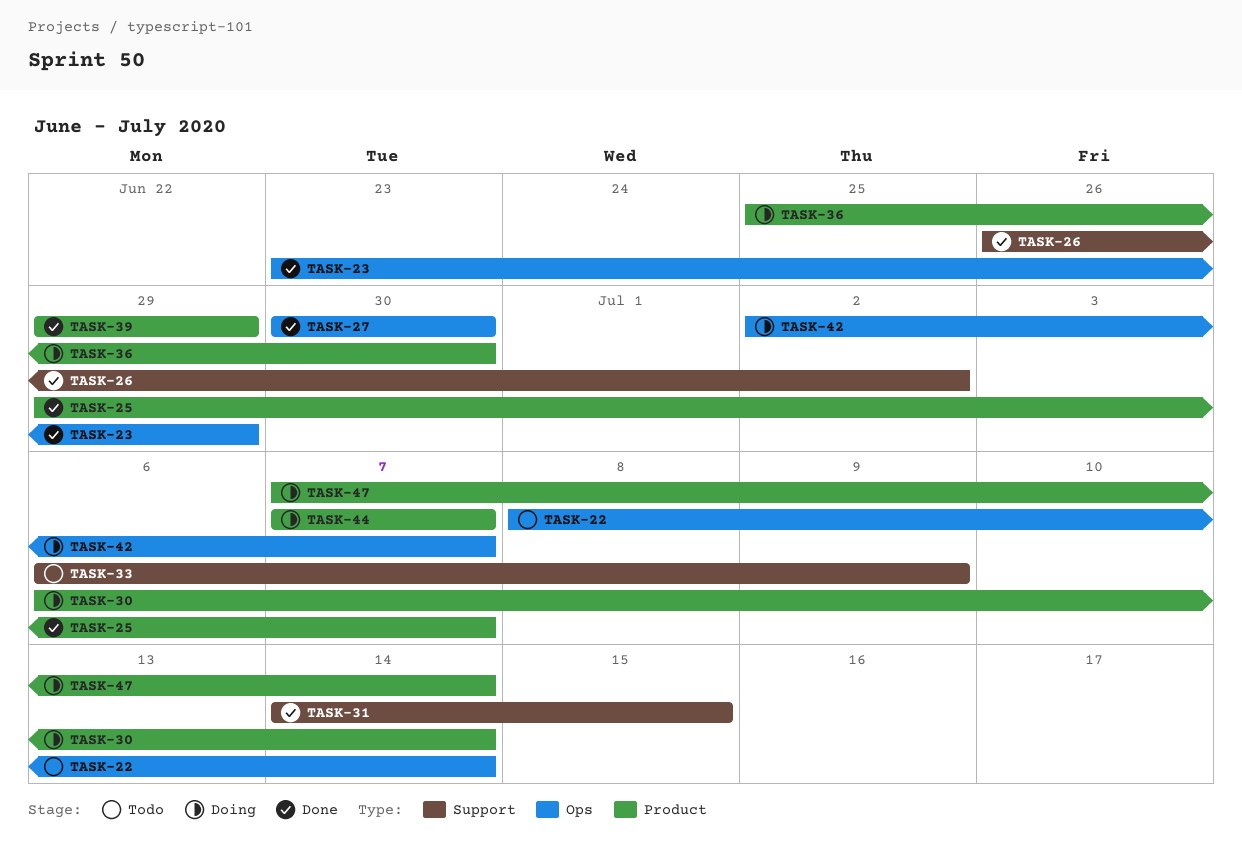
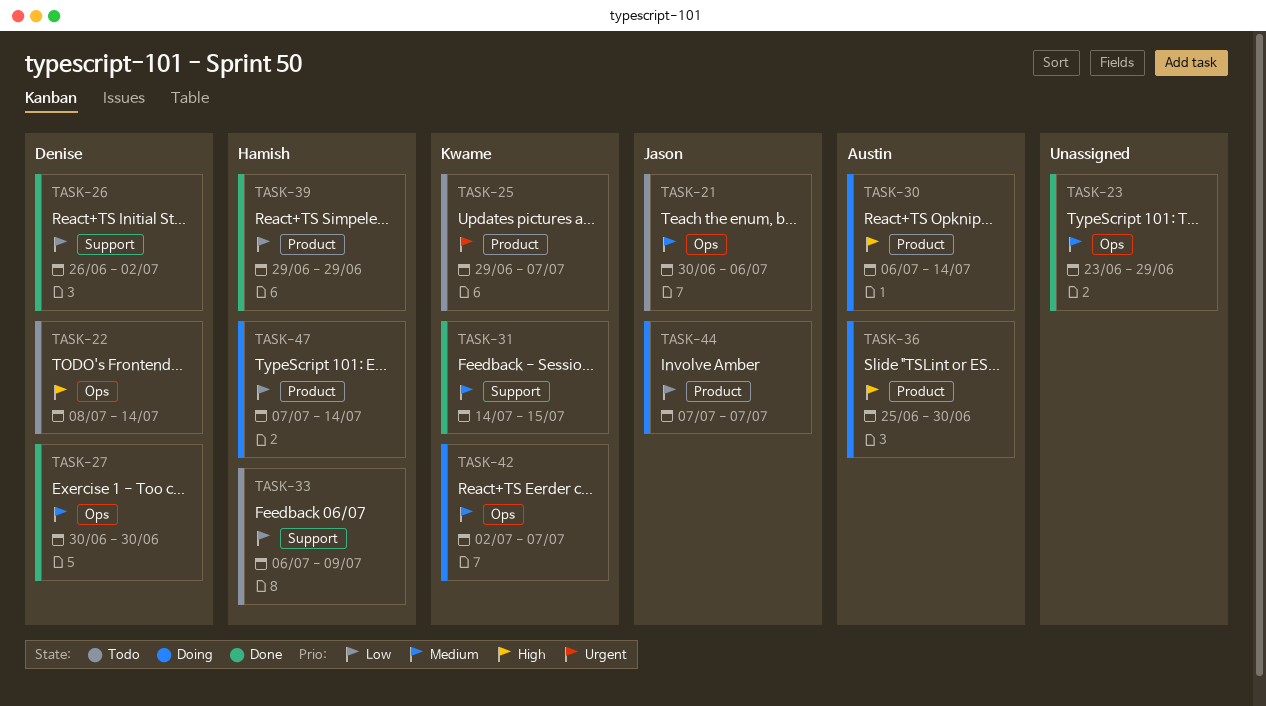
TASK-21: none -> present
TASK-25, status: Done -> Todo

